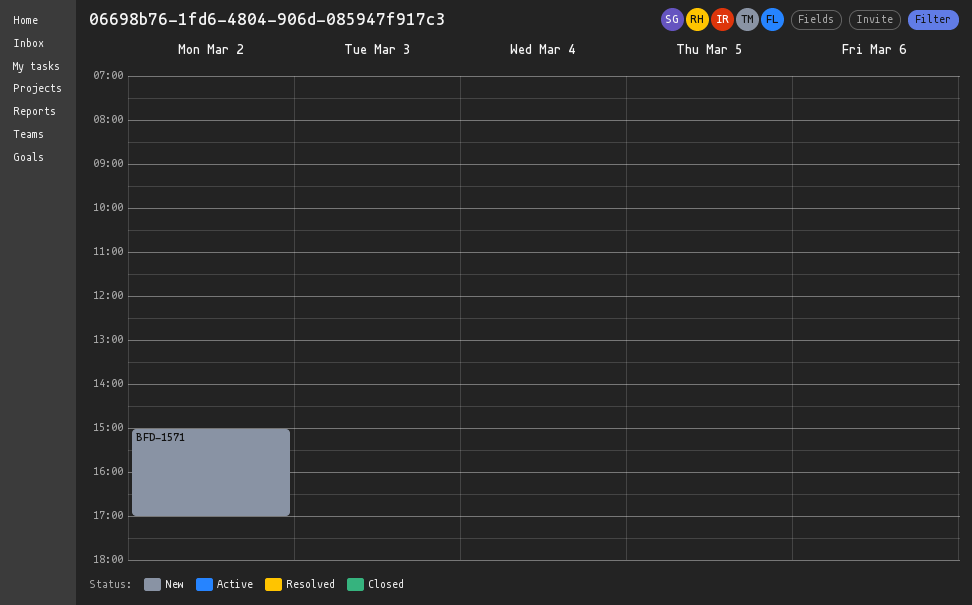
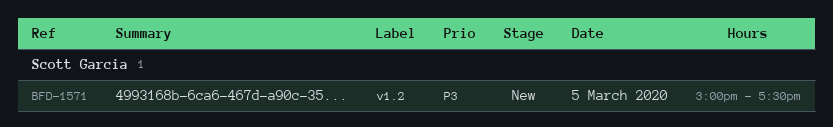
BFD-1571, day: Mar 2 -> Mar 5
BFD-1571, ends: 17:00 -> 17:30

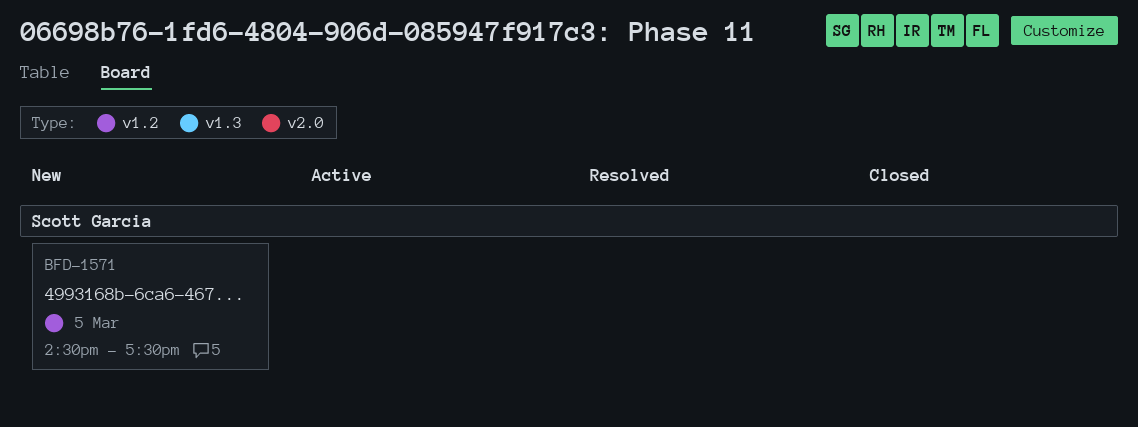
BFD-1571, begins: 15:00 -> 14:30

